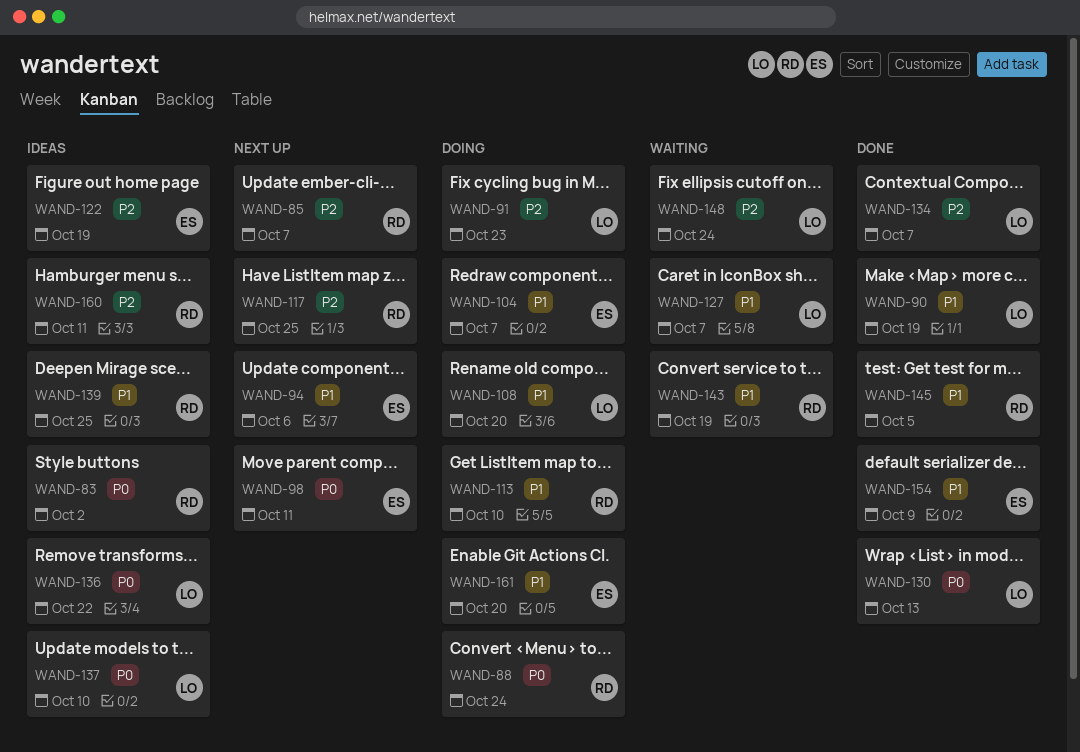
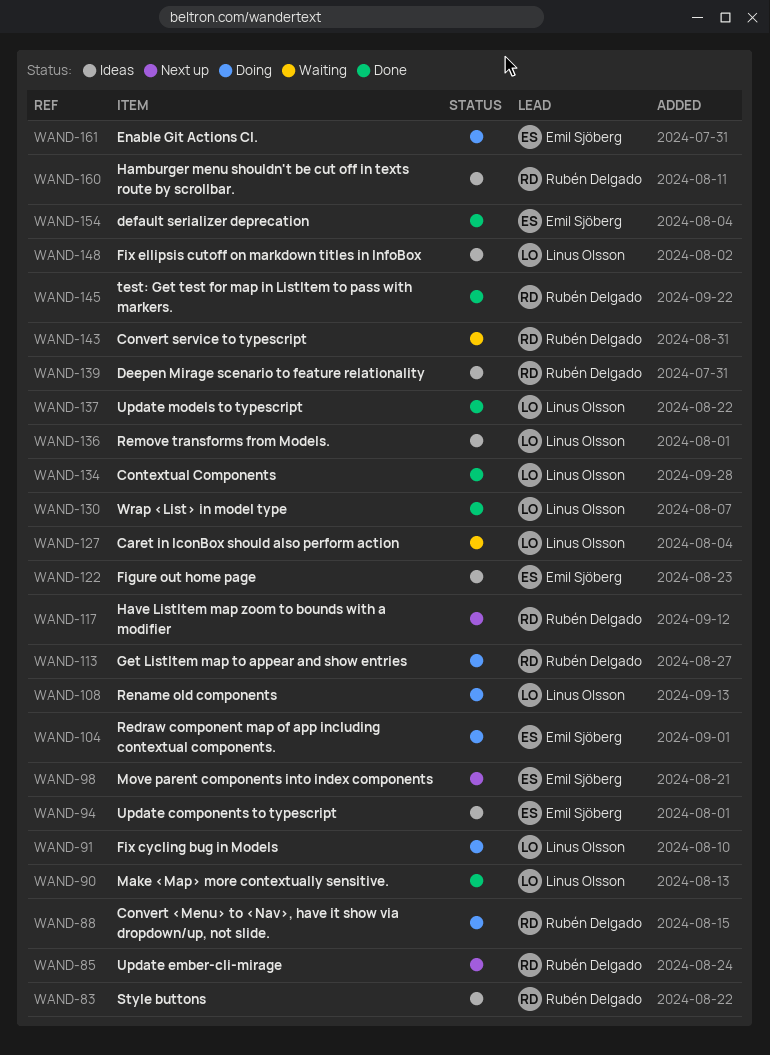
WAND-94, status: Next up -> Ideas
WAND-137, status: Ideas -> Done
WAND-148, status: Waiting -> Ideas

